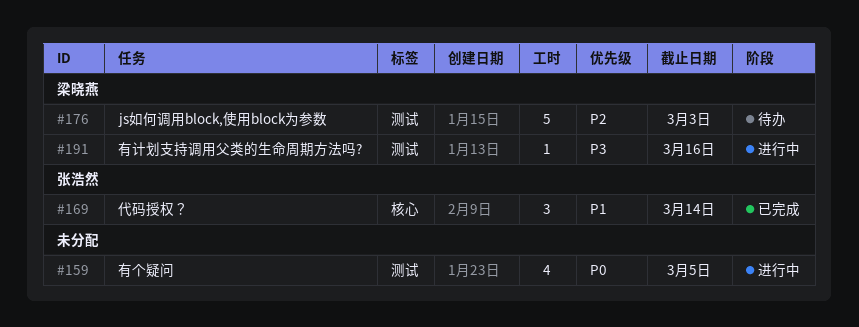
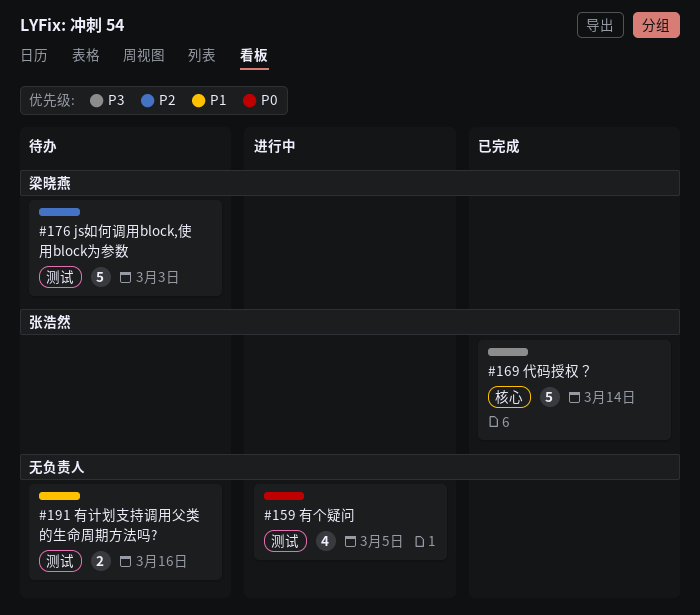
#169, priority: P1 -> P3
#169, estimate: 3 -> 5
#191, status: 进行中 -> 待办
#191, owner: 梁晓燕 -> none
#191, priority: P3 -> P1
#191, estimate: 1 -> 2

